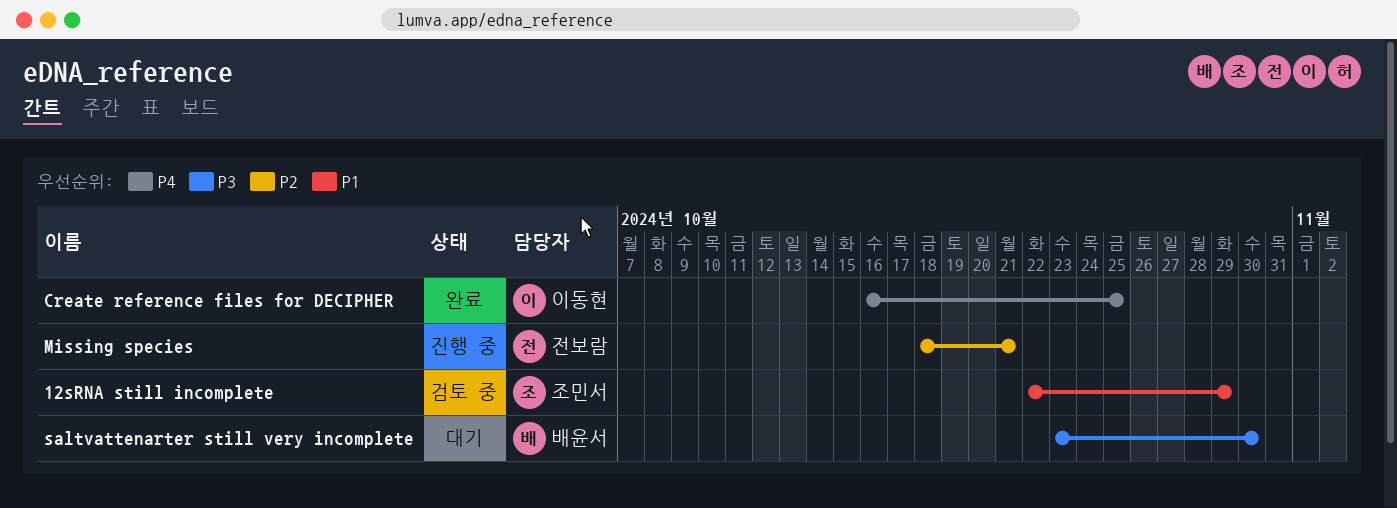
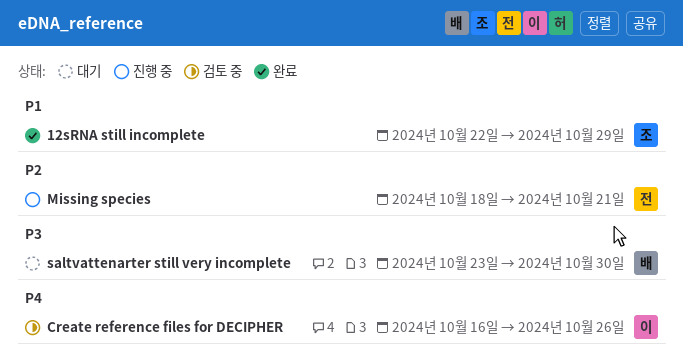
12sRNA still incomplete, status: 검토 중 -> 완료
Create reference files for DECIPHER, status: 완료 -> 검토 중
Create reference files for DECIPHER, due: Oct 25 -> Oct 26

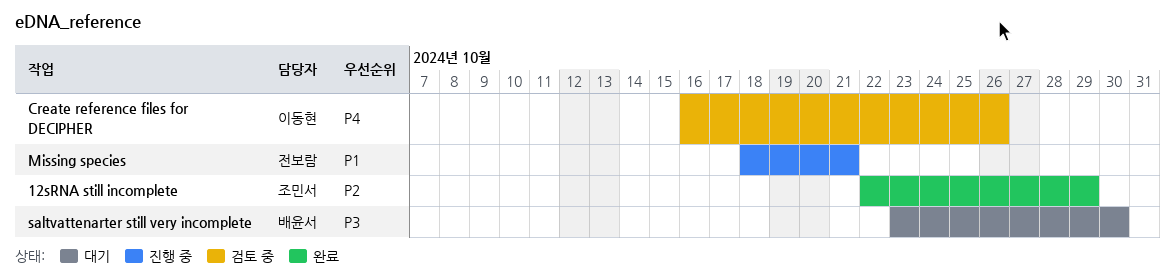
12sRNA still incomplete, priority: P1 -> P2
Missing species, priority: P2 -> P1

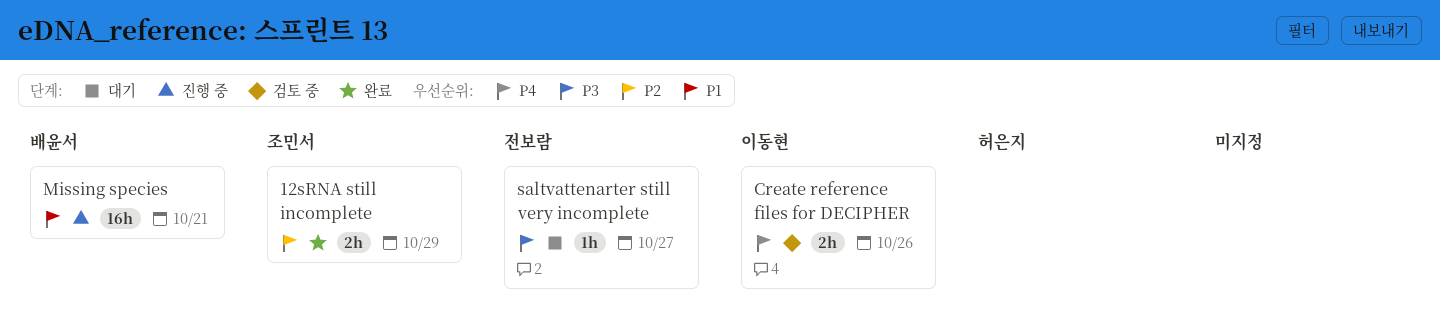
Missing species, owner: 전보람 -> 배윤서
saltvattenarter still very incomplete, owner: 배윤서 -> 전보람
saltvattenarter still very incomplete, due: Oct 30 -> Oct 27

